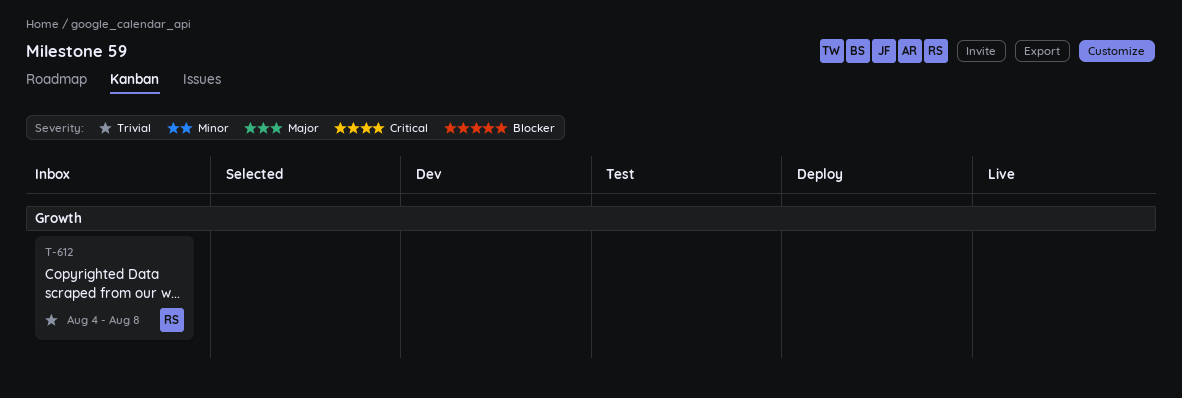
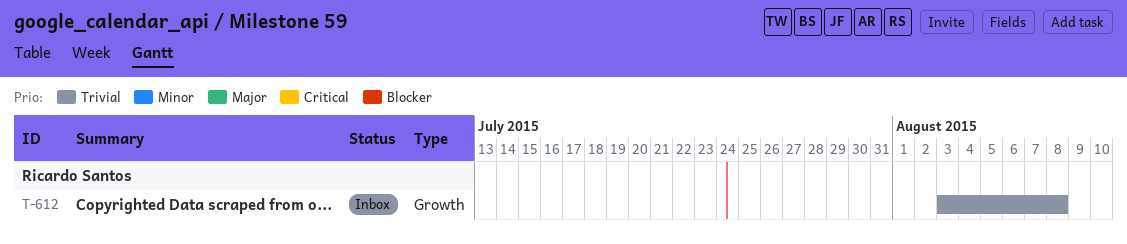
T-612, start: Aug 4 -> Aug 3

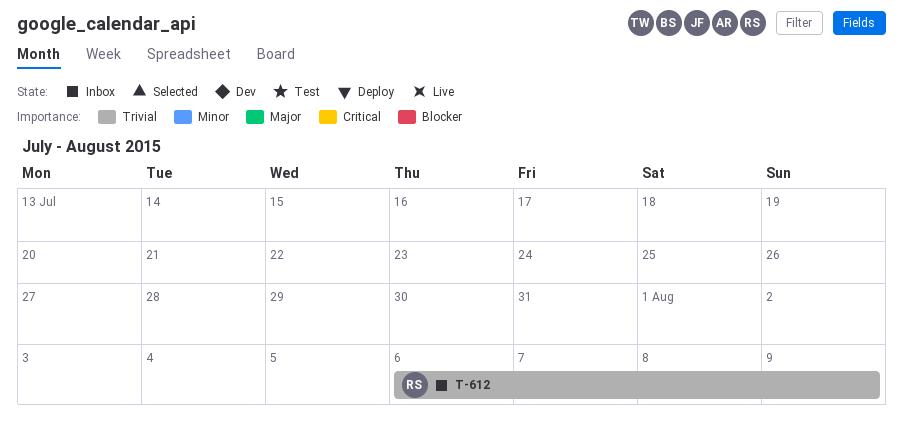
T-612, start: Aug 3 -> Aug 6
T-612, due: Aug 8 -> Aug 9

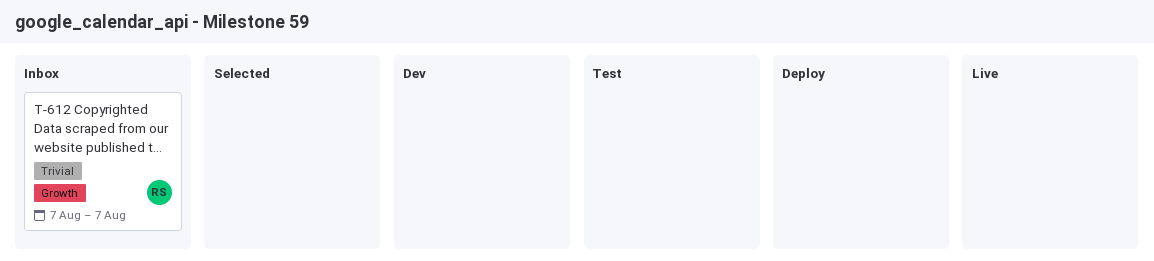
T-612, start: Aug 6 -> Aug 7
T-612, due: Aug 9 -> Aug 7

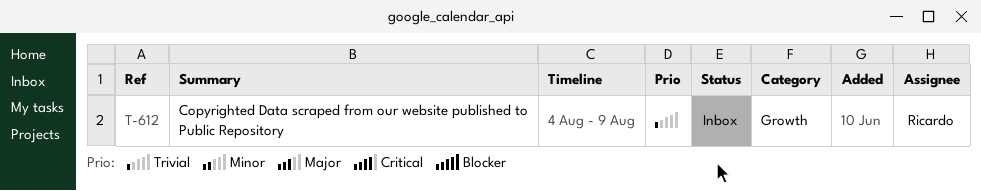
T-612, start: Aug 7 -> Aug 4
T-612, due: Aug 7 -> Aug 9

